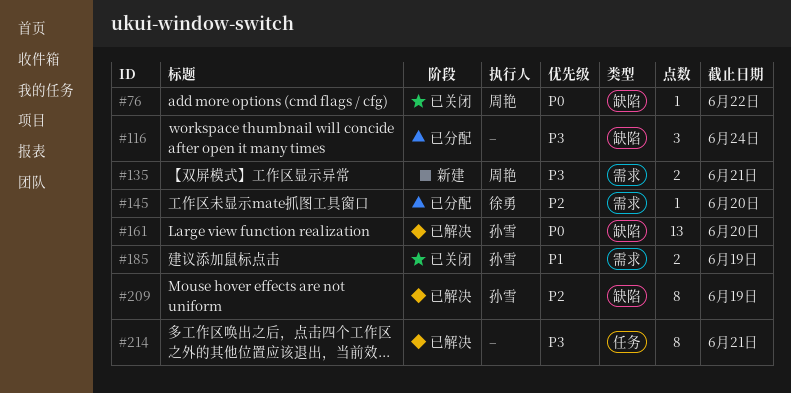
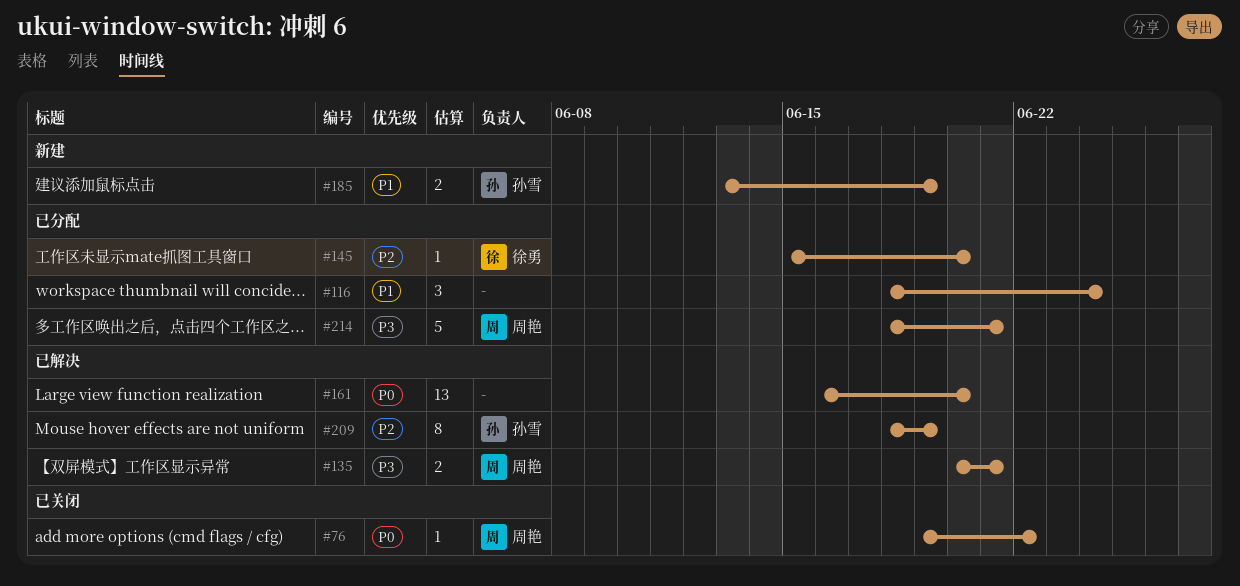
#116, priority: P3 -> P1
#135, status: 新建 -> 已解决
#161, owner: 孙雪 -> none
#185, status: 已关闭 -> 新建
#214, status: 已解决 -> 已分配
#214, owner: none -> 周艳
#214, estimate: 8 -> 5

